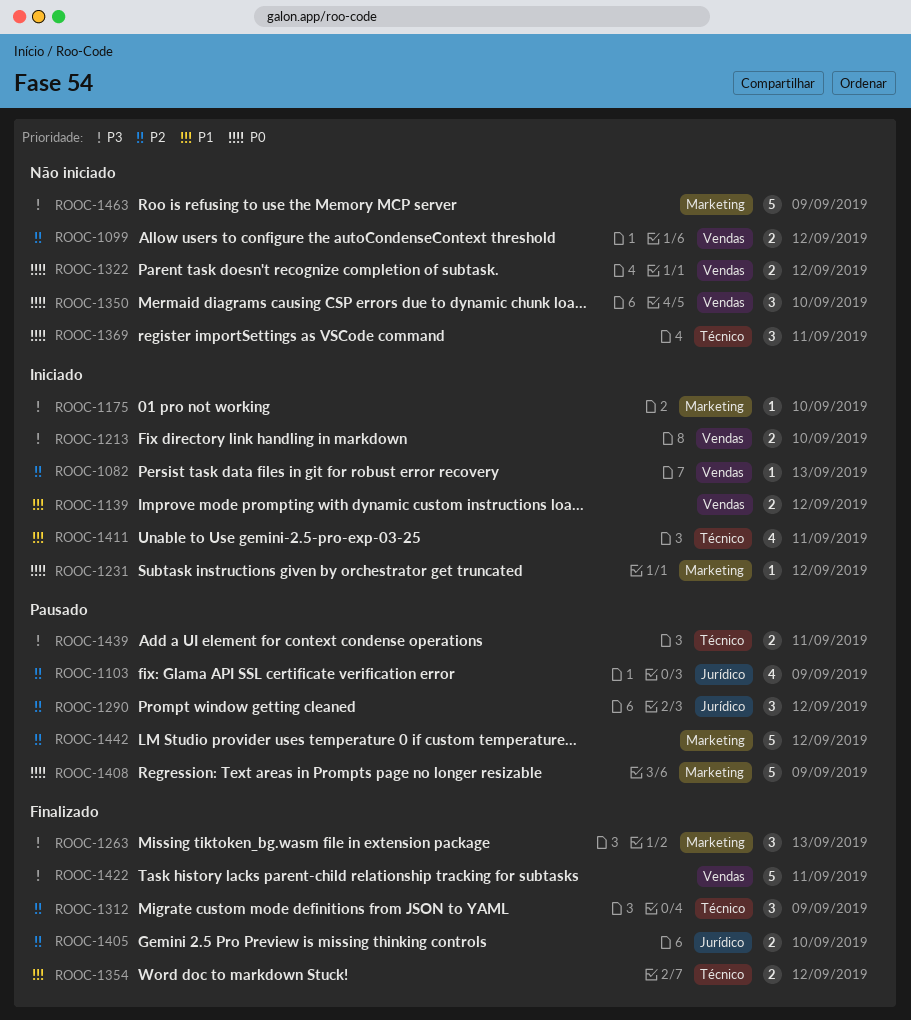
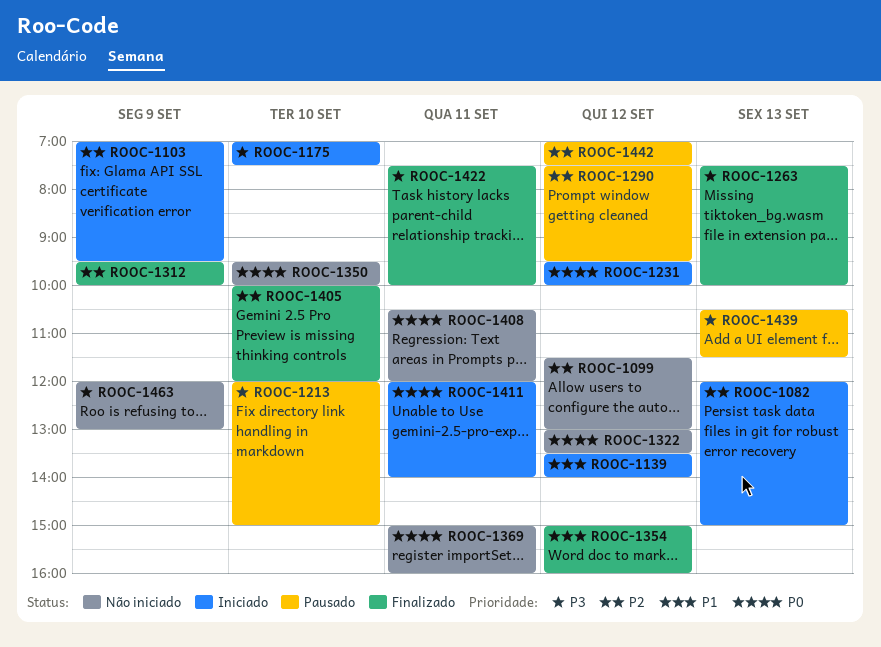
ROOC-1103, status: Pausado -> Iniciado
ROOC-1213, status: Iniciado -> Pausado
ROOC-1408, status: Pausado -> Não iniciado
ROOC-1408, day: Sep 9 -> Sep 11
ROOC-1411, priority: P1 -> P0
ROOC-1439, day: Sep 11 -> Sep 13

